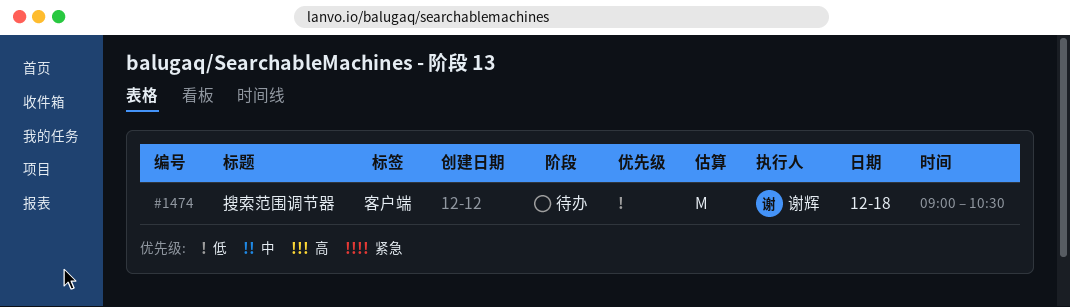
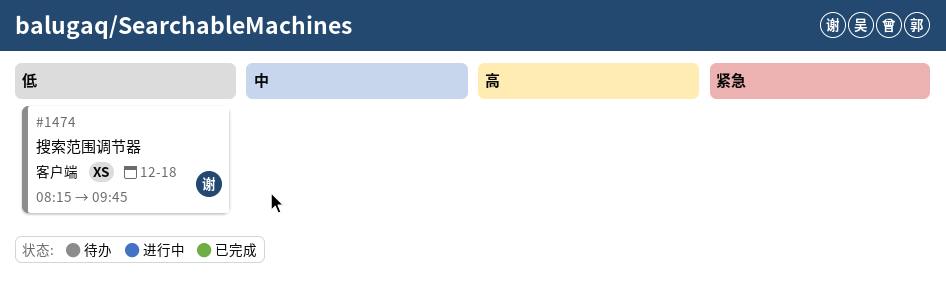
#1474, estimate: M -> XS
#1474, begins: 09:00 -> 08:15
#1474, ends: 10:30 -> 09:45

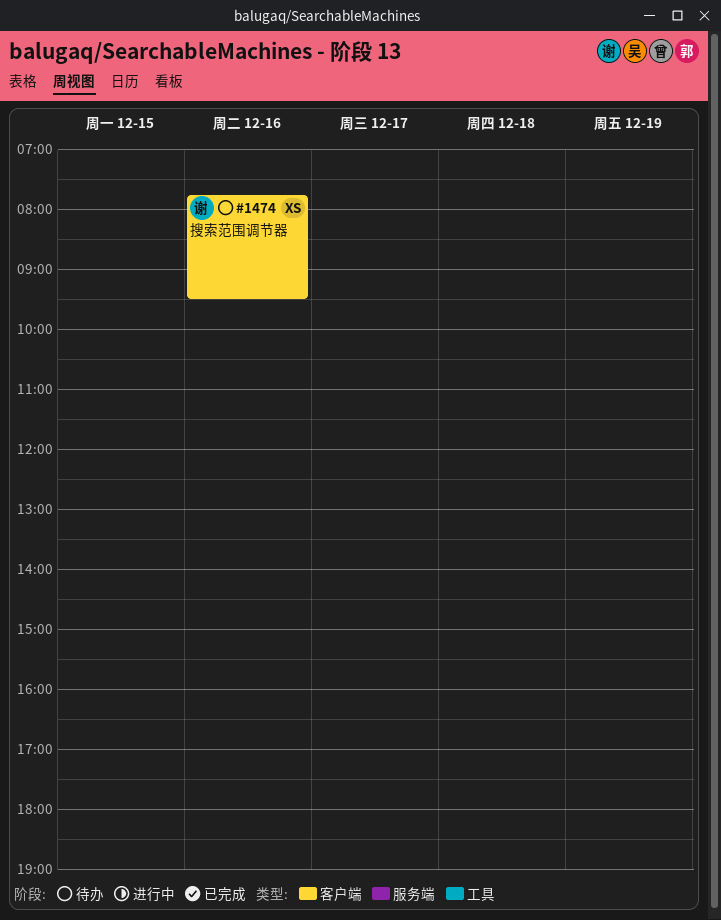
#1474, day: Dec 18 -> Dec 16
#1474, begins: 08:15 -> 07:45
#1474, ends: 09:45 -> 09:30

